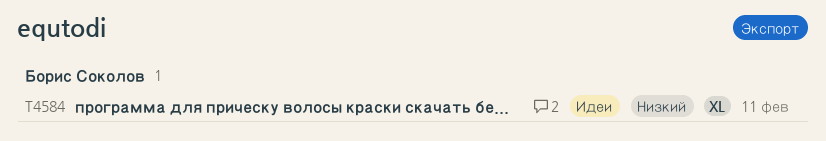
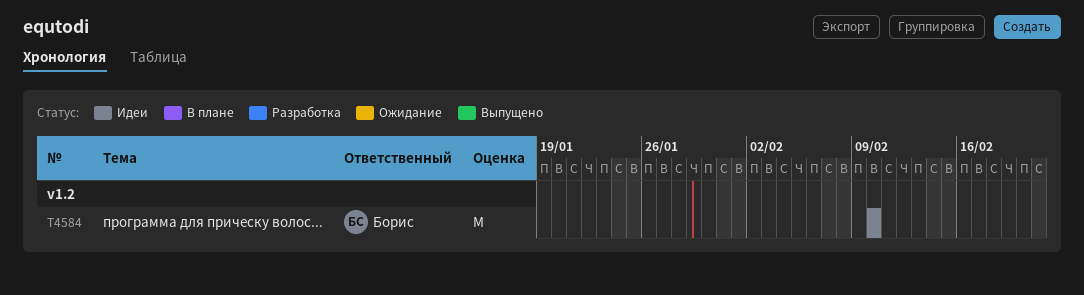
T4584, estimate: XL -> M
T4584, due: Feb 11 -> Feb 10

